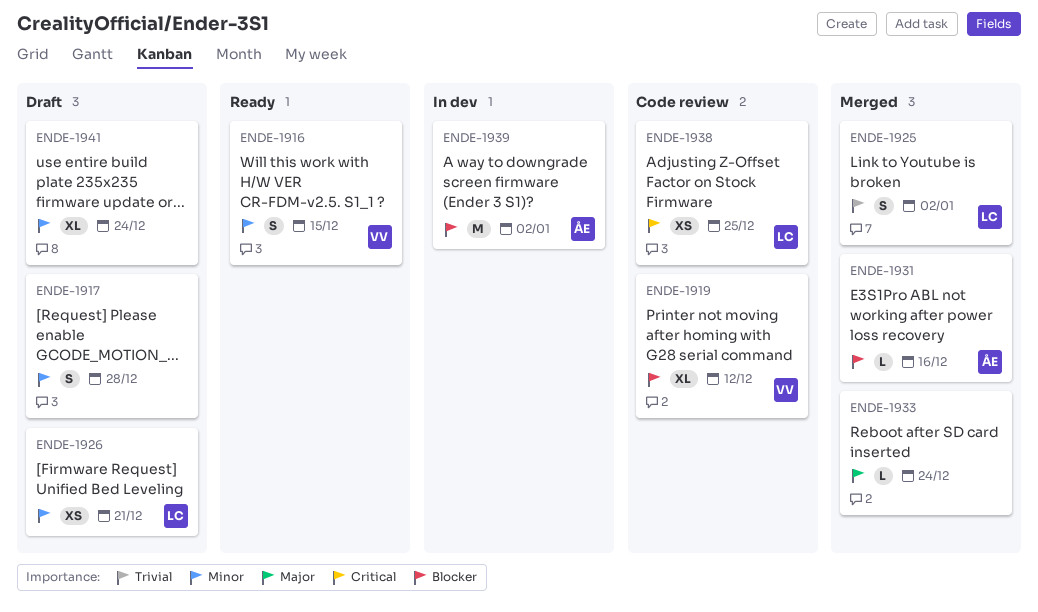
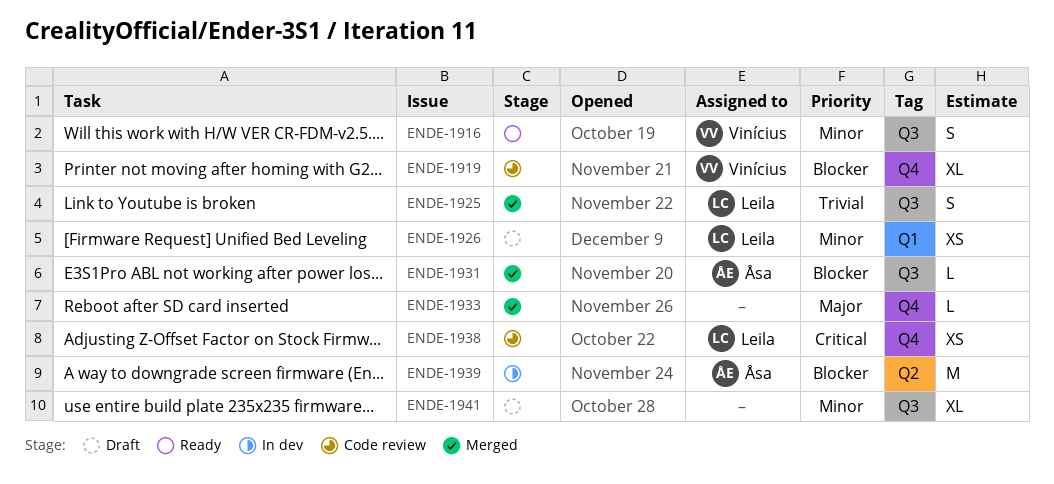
ENDE-1917: present -> none

